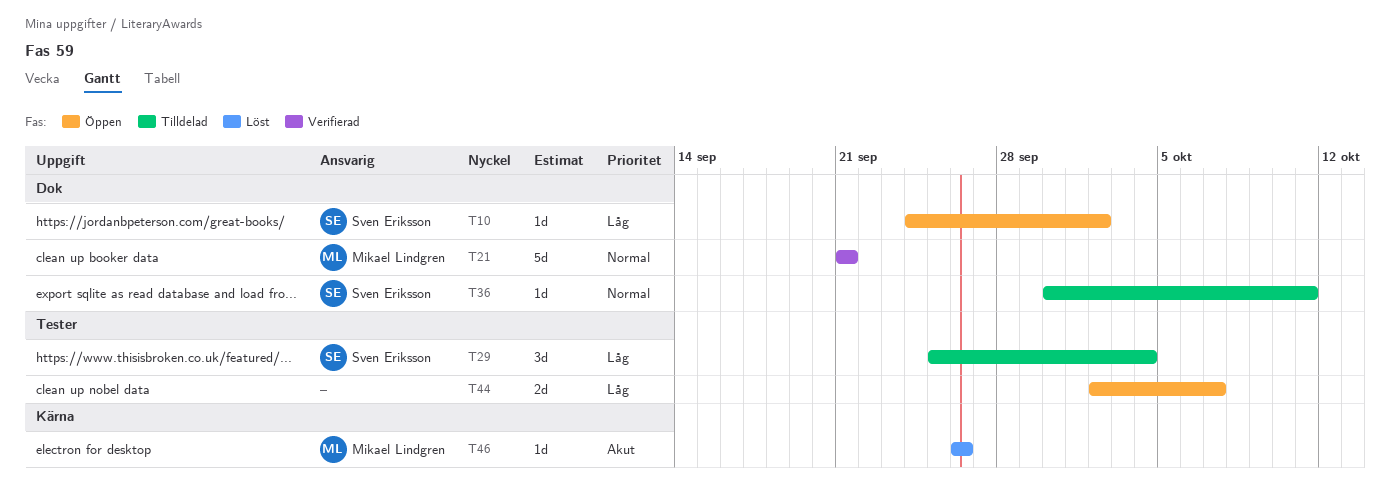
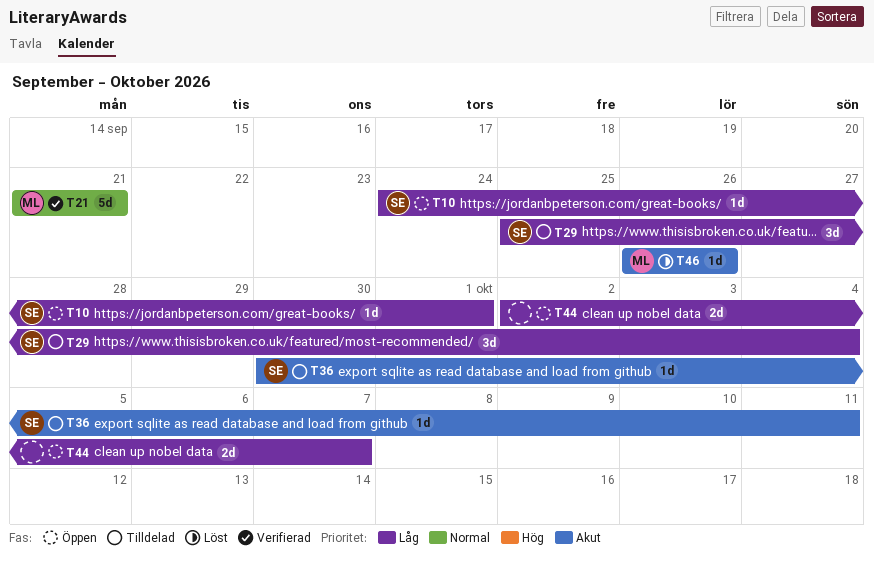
T10, due: Oct 2 -> Oct 1
T36, priority: Normal -> Akut

